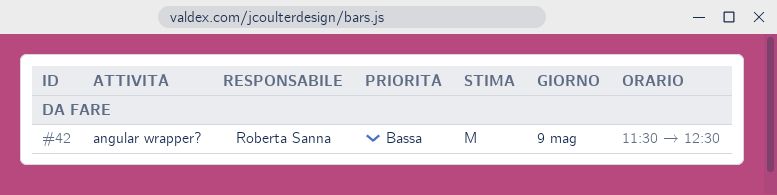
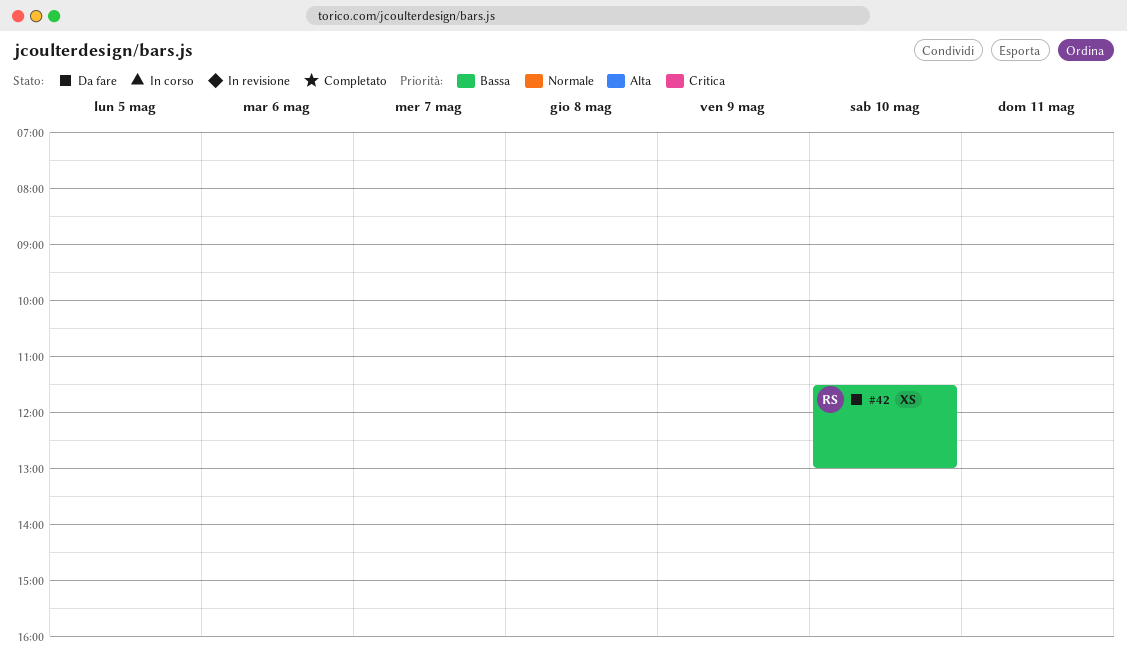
#42, estimate: M -> XS
#42, day: May 9 -> May 10
#42, ends: 12:30 -> 13:00

